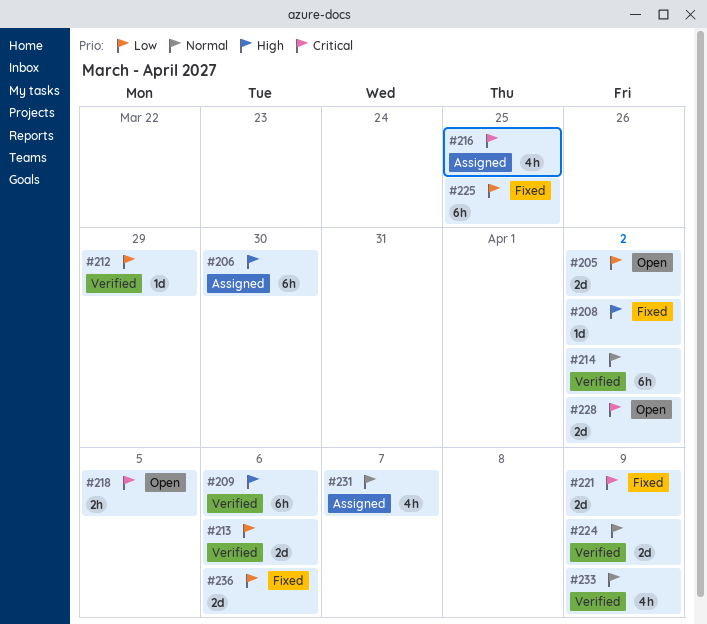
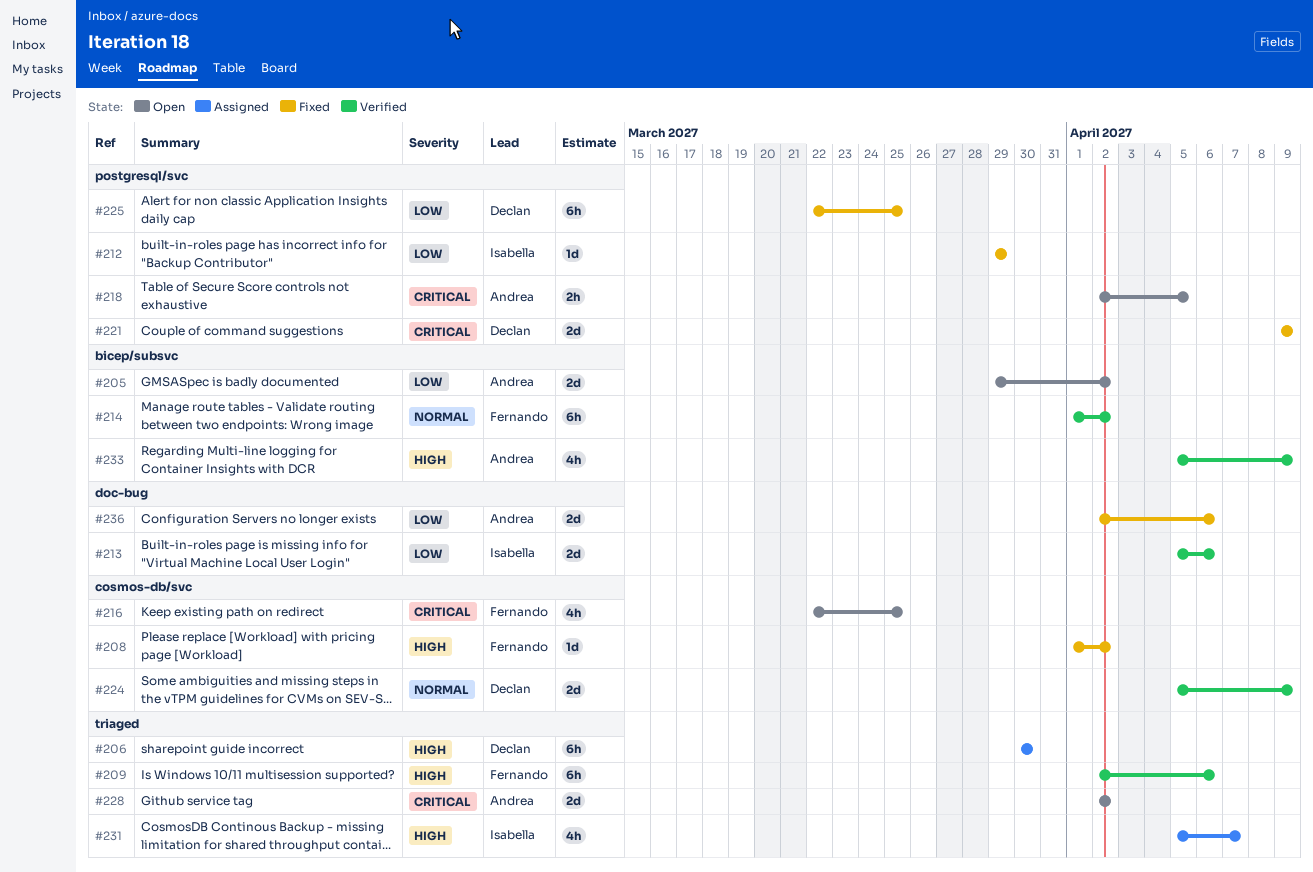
#212, status: Verified -> Fixed
#216, status: Assigned -> Open
#231, priority: Normal -> High
#233, priority: Normal -> High

